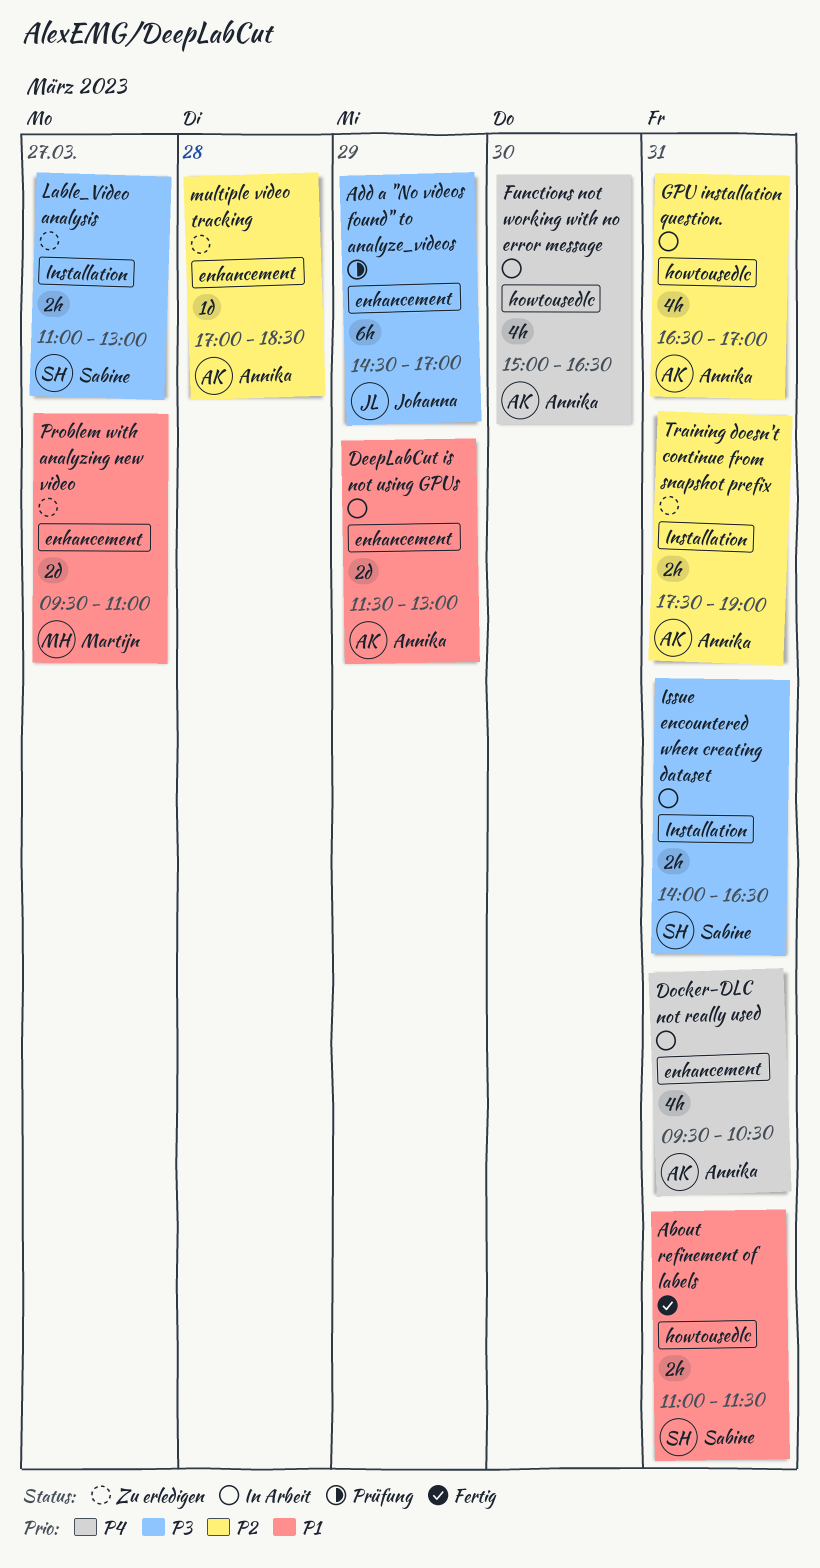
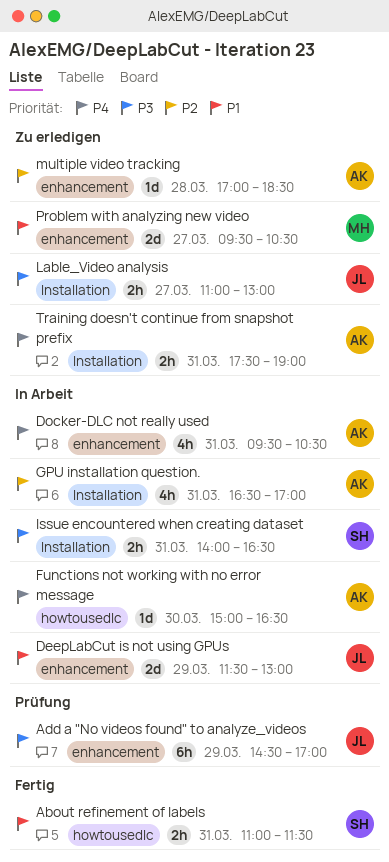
DeepLabCut is not using GPUs, owner: Annika -> Johanna
Functions not working with no error message, estimate: 4h -> 1d
GPU installation question., label: howtousedlc -> Installation
Lable_Video analysis, owner: Sabine -> Johanna
Problem with analyzing new video, ends: 11:00 -> 10:30
Training doesn't continue from snapshot prefix, priority: P2 -> P4

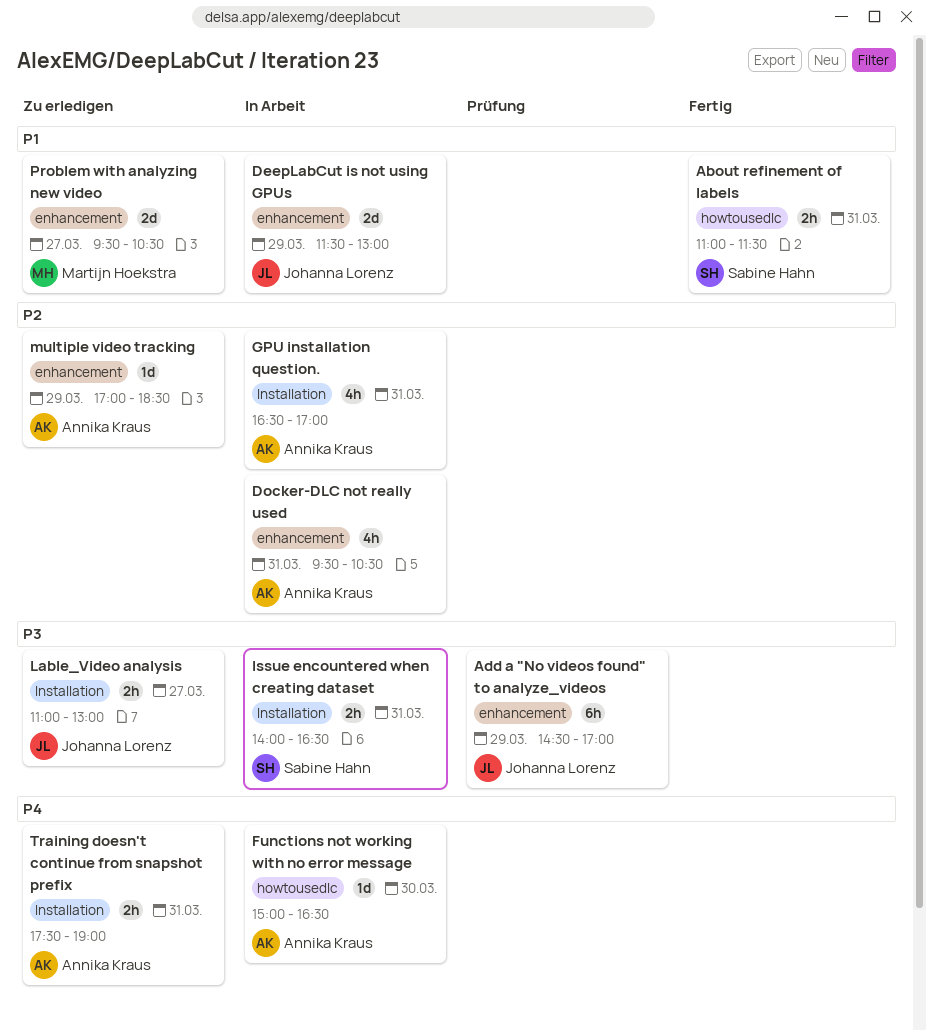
Docker-DLC not really used, priority: P4 -> P2
multiple video tracking, day: Mar 28 -> Mar 29

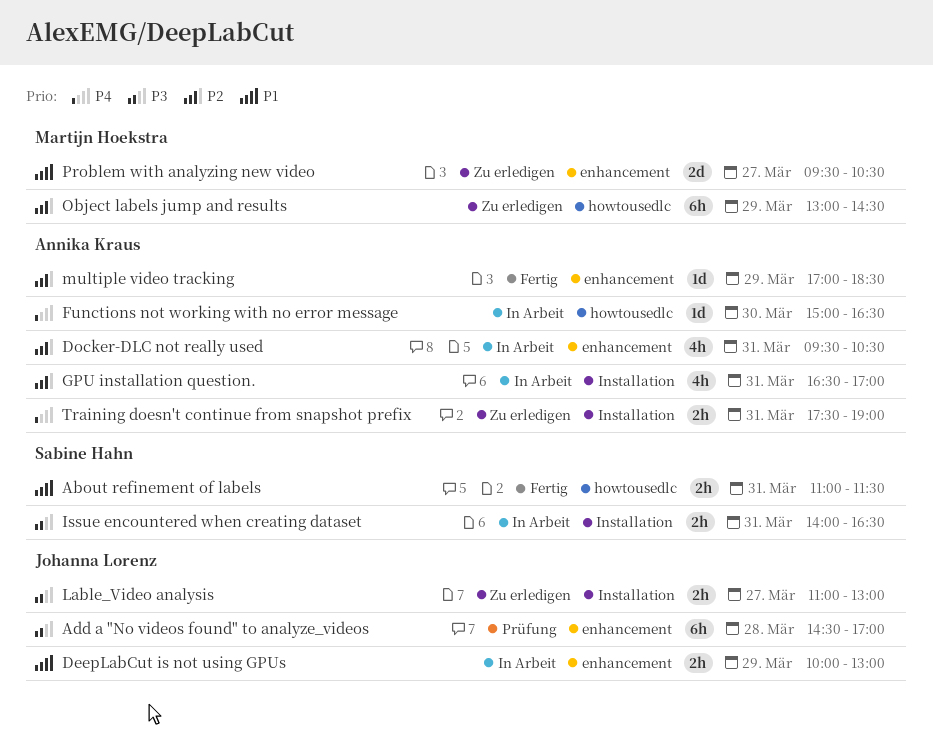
Add a "No videos found" to analyze_videos, day: Mar 29 -> Mar 28
DeepLabCut is not using GPUs, estimate: 2d -> 2h
DeepLabCut is not using GPUs, begins: 11:30 -> 10:00
multiple video tracking, status: Zu erledigen -> Fertig
Object labels jump and results: none -> present

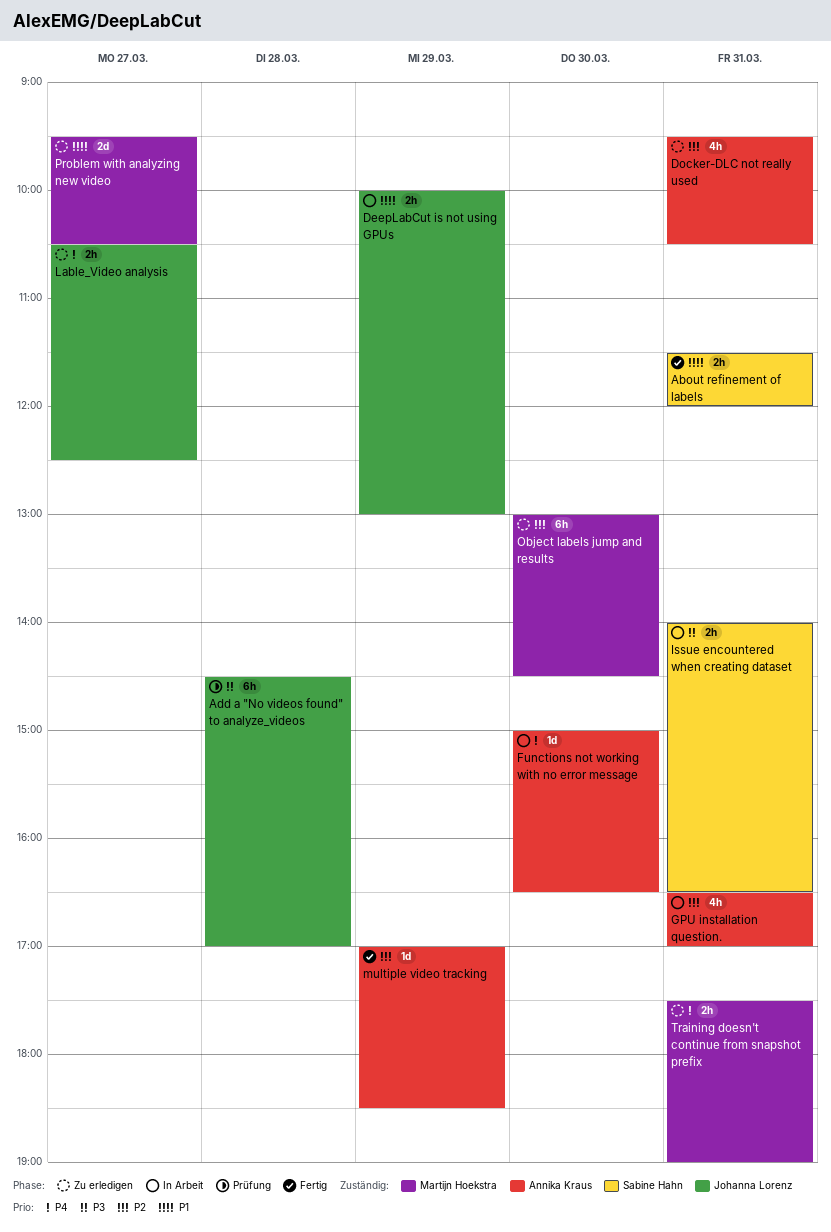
About refinement of labels, begins: 11:00 -> 11:30
About refinement of labels, ends: 11:30 -> 12:00
Docker-DLC not really used, status: In Arbeit -> Zu erledigen
Lable_Video analysis, priority: P3 -> P4
Lable_Video analysis, begins: 11:00 -> 10:30
Lable_Video analysis, ends: 13:00 -> 12:30
Object labels jump and results, day: Mar 29 -> Mar 30
Training doesn't continue from snapshot prefix, owner: Annika Kraus -> Martijn Hoekstra

